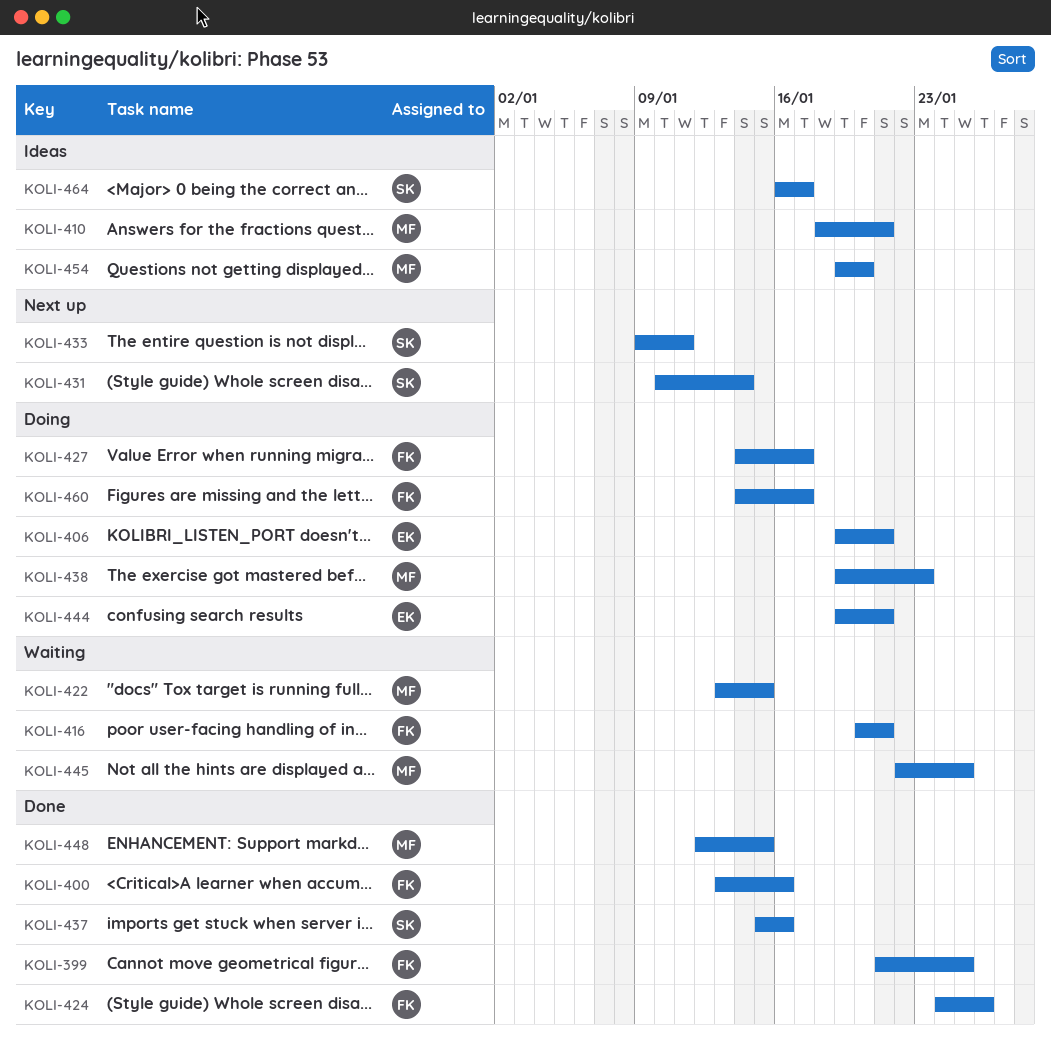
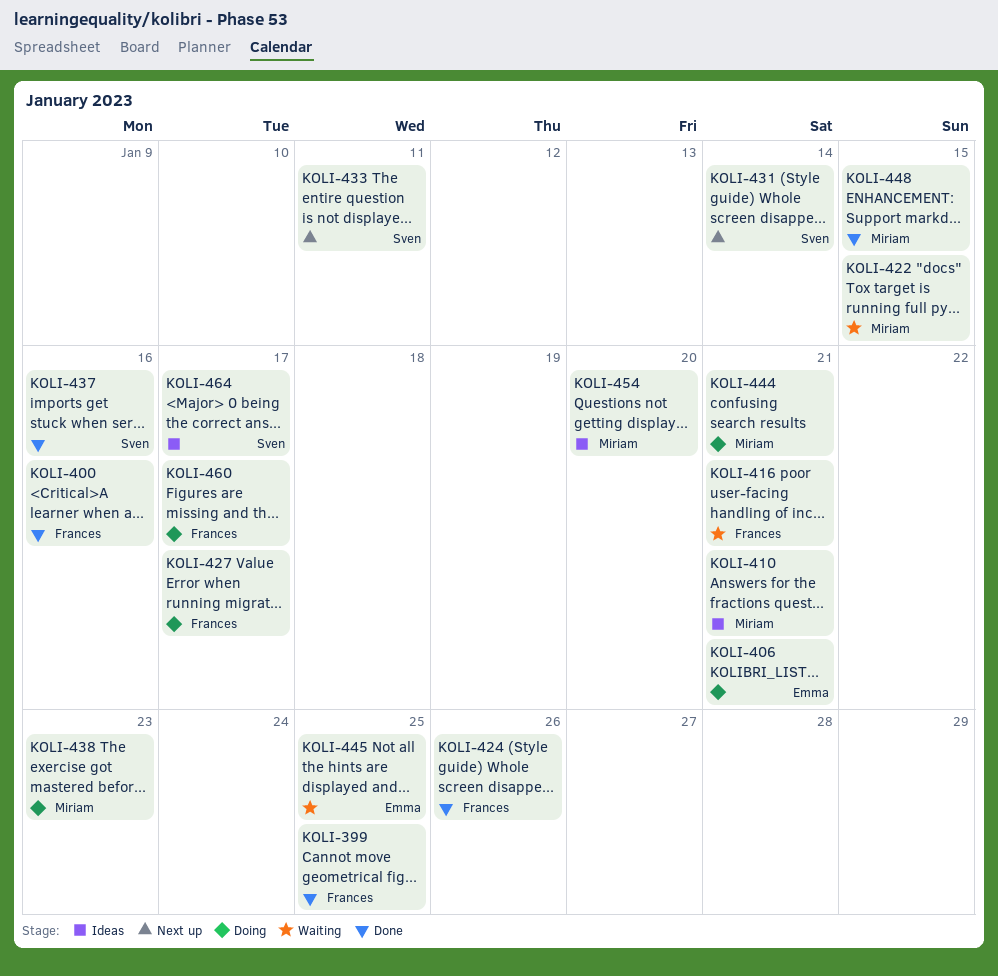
KOLI-444, owner: Emma -> Miriam
KOLI-445, owner: Miriam -> Emma

